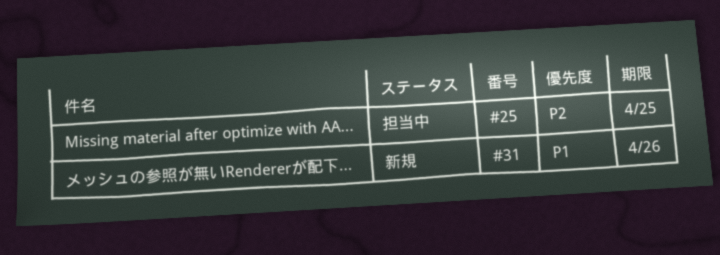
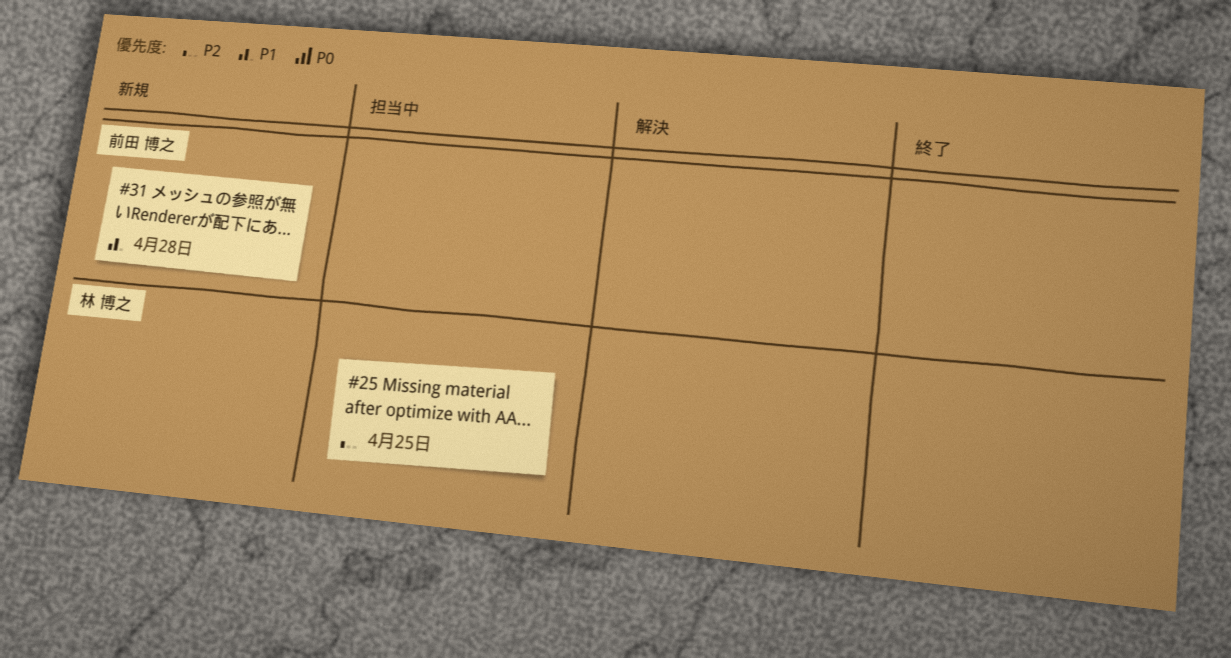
#31, due: Apr 26 -> Apr 28

